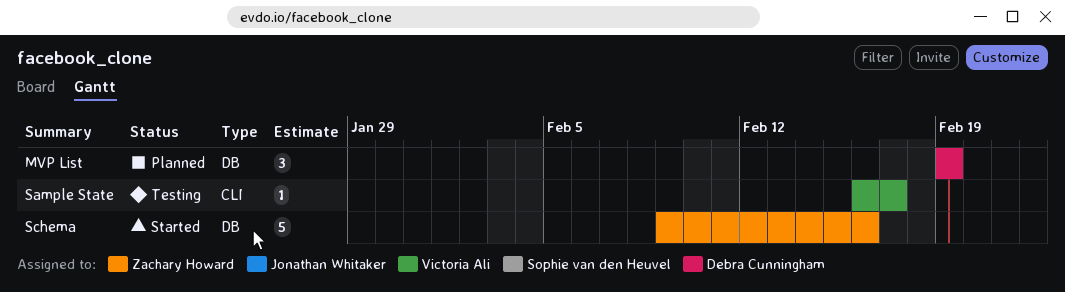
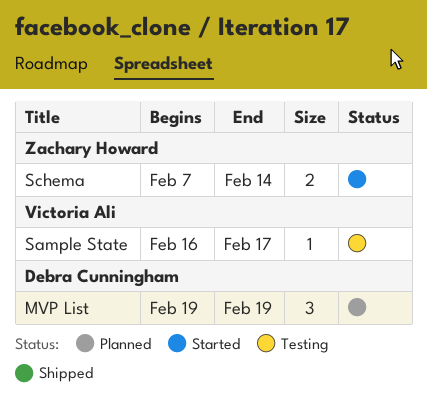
Schema, estimate: 5 -> 2
Schema, start: Feb 9 -> Feb 7
Schema, due: Feb 16 -> Feb 14

